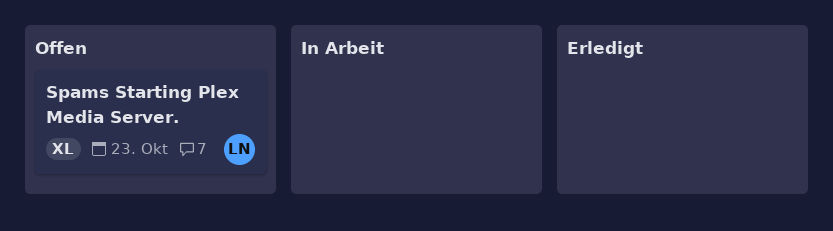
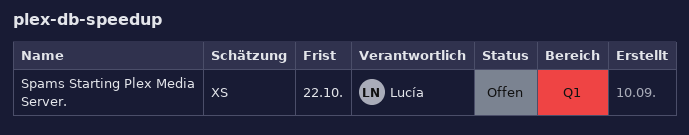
Spams Starting Plex Media Server., estimate: XL -> XS
Spams Starting Plex Media Server., due: Oct 23 -> Oct 22

